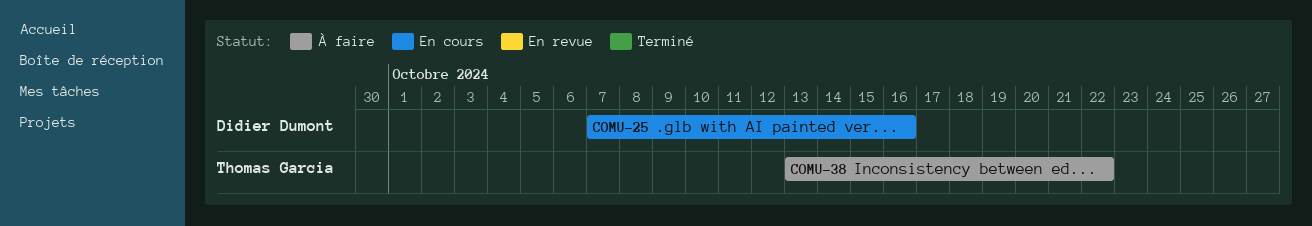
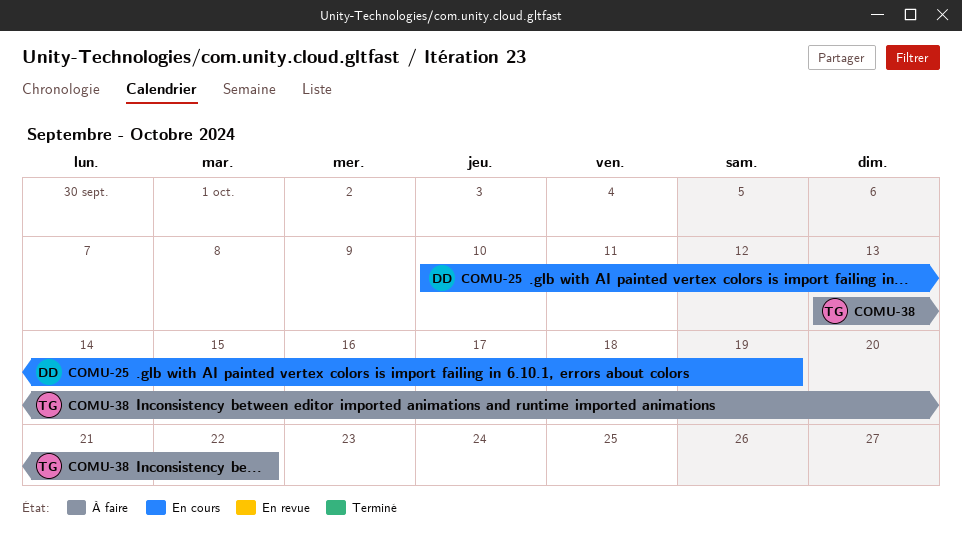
COMU-25, start: Oct 7 -> Oct 10
COMU-25, due: Oct 16 -> Oct 19

